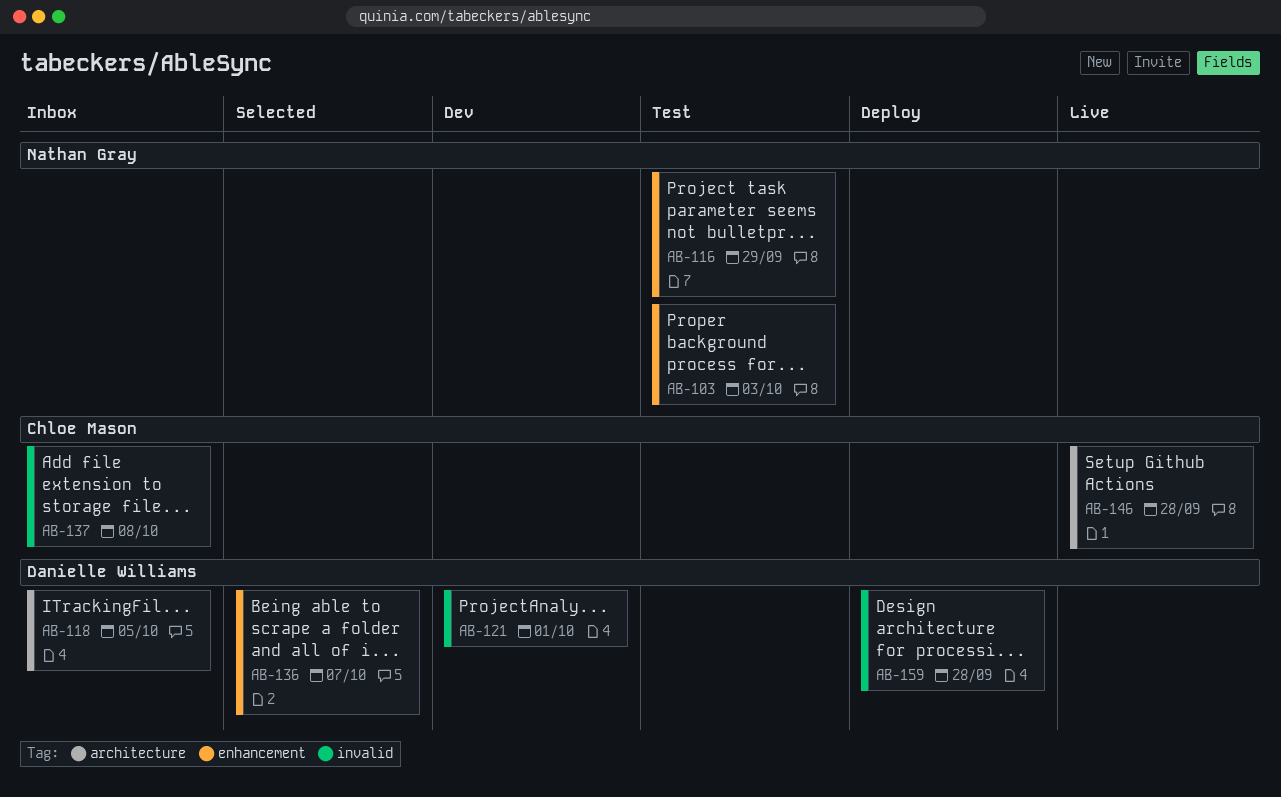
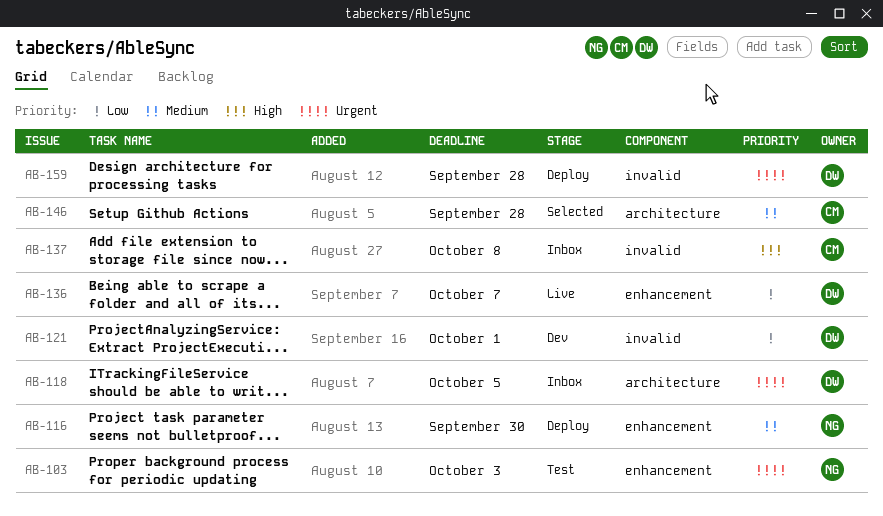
AB-116, status: Test -> Deploy
AB-116, due: Sep 29 -> Sep 30
AB-136, status: Selected -> Live
AB-146, status: Live -> Selected

